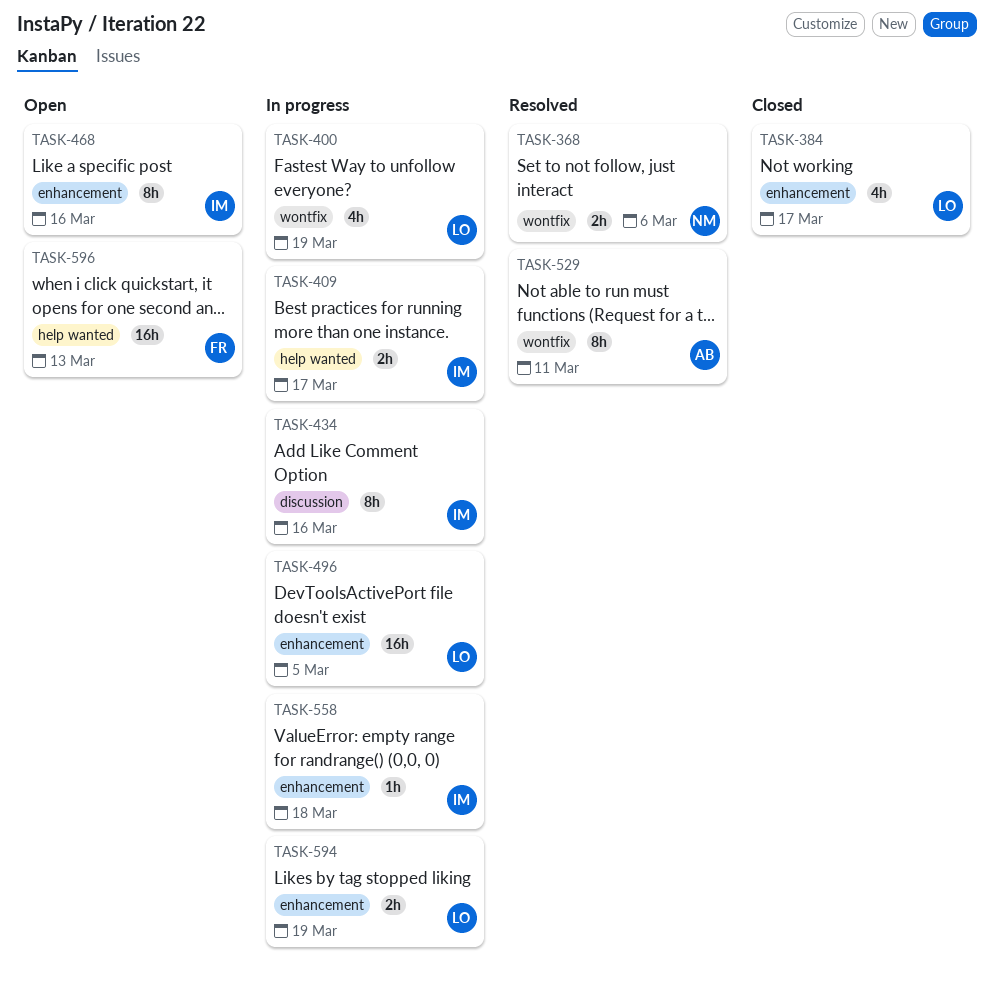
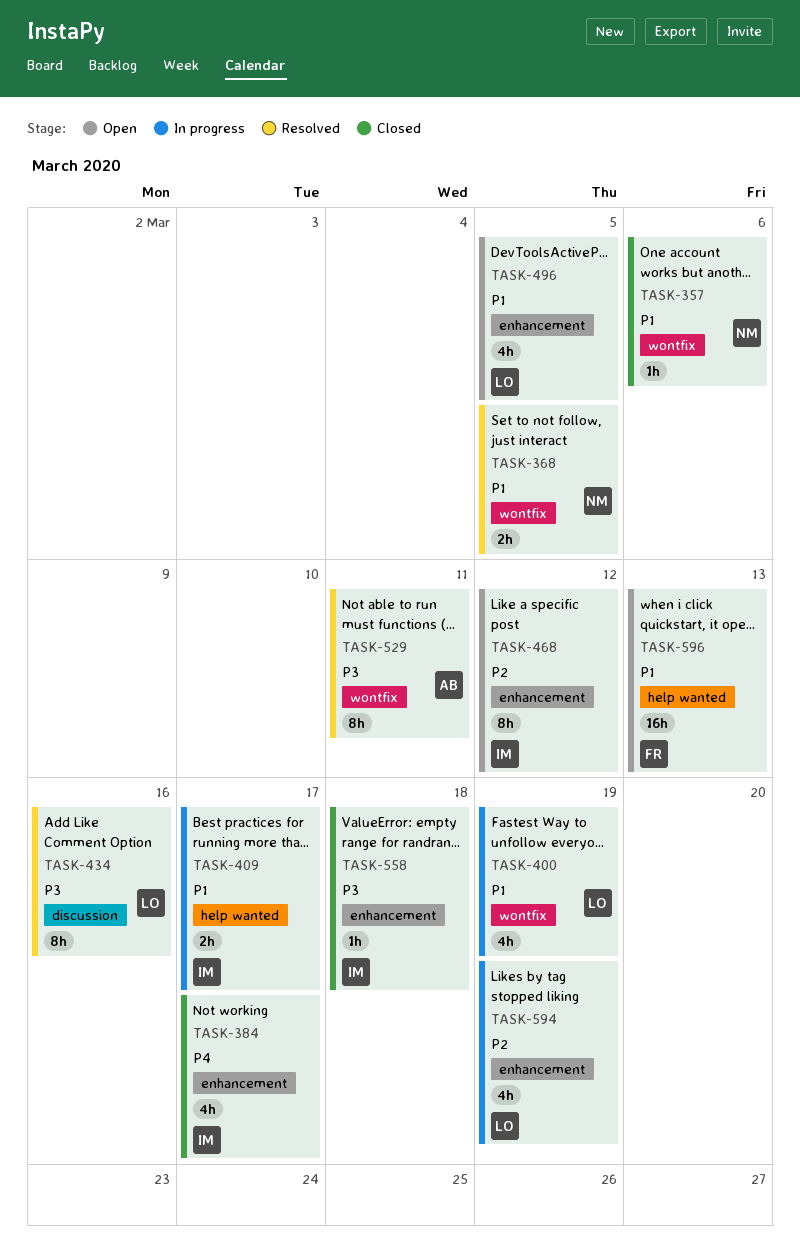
TASK-357: none -> present
TASK-368, due: Mar 6 -> Mar 5
TASK-384, owner: LO -> IM
TASK-434, status: In progress -> Resolved
TASK-434, owner: IM -> LO
TASK-468, due: Mar 16 -> Mar 12
TASK-496, status: In progress -> Open
TASK-496, estimate: 16h -> 4h
TASK-558, status: In progress -> Closed
TASK-594, estimate: 2h -> 4h

